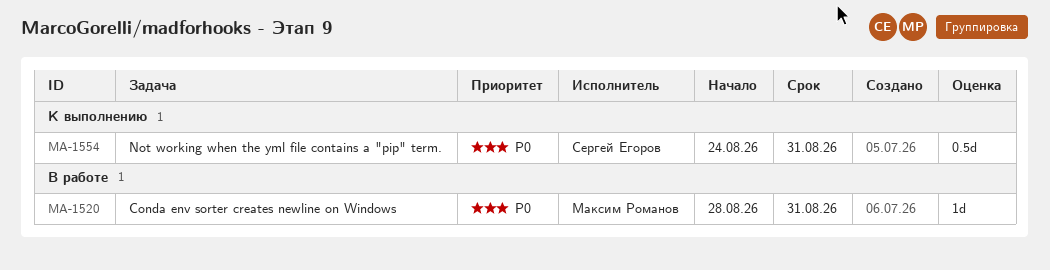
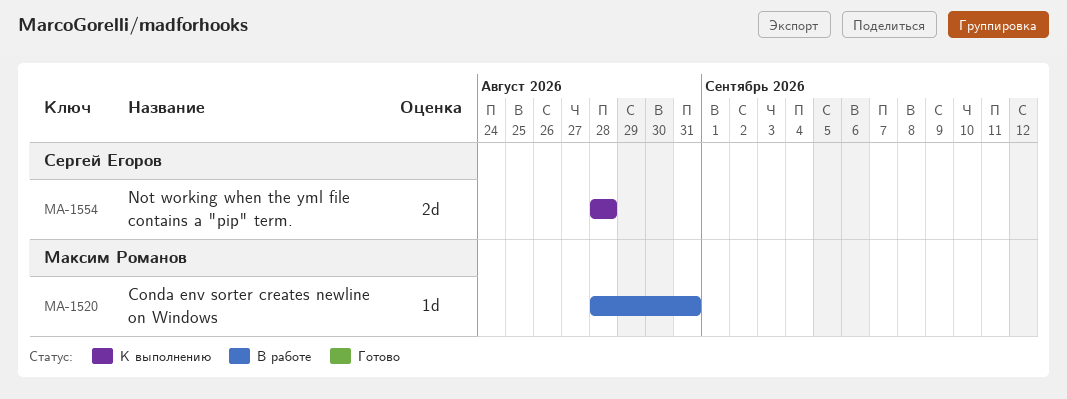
MA-1554, estimate: 0.5d -> 2d
MA-1554, start: Aug 24 -> Aug 28
MA-1554, due: Aug 31 -> Aug 28

